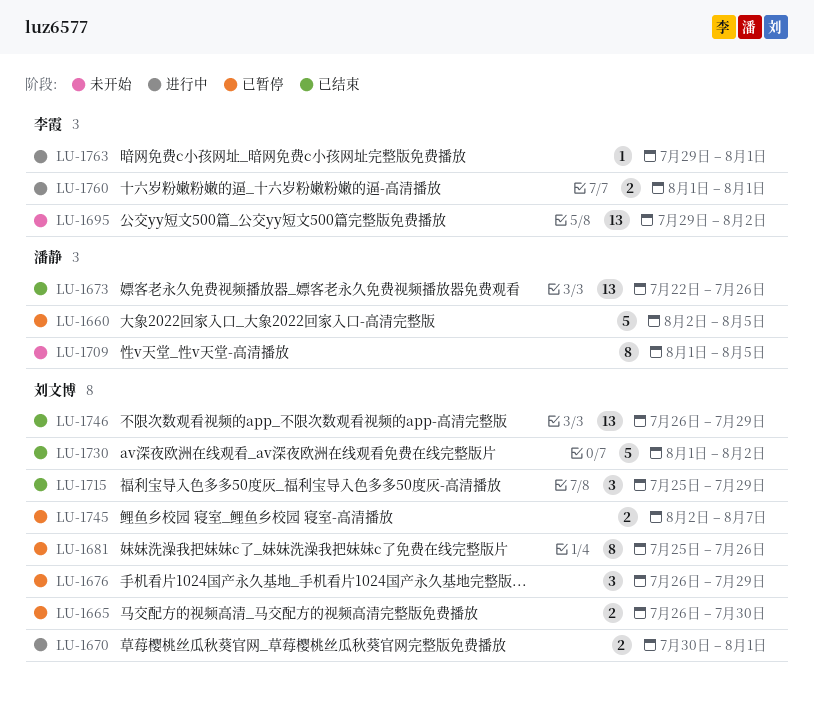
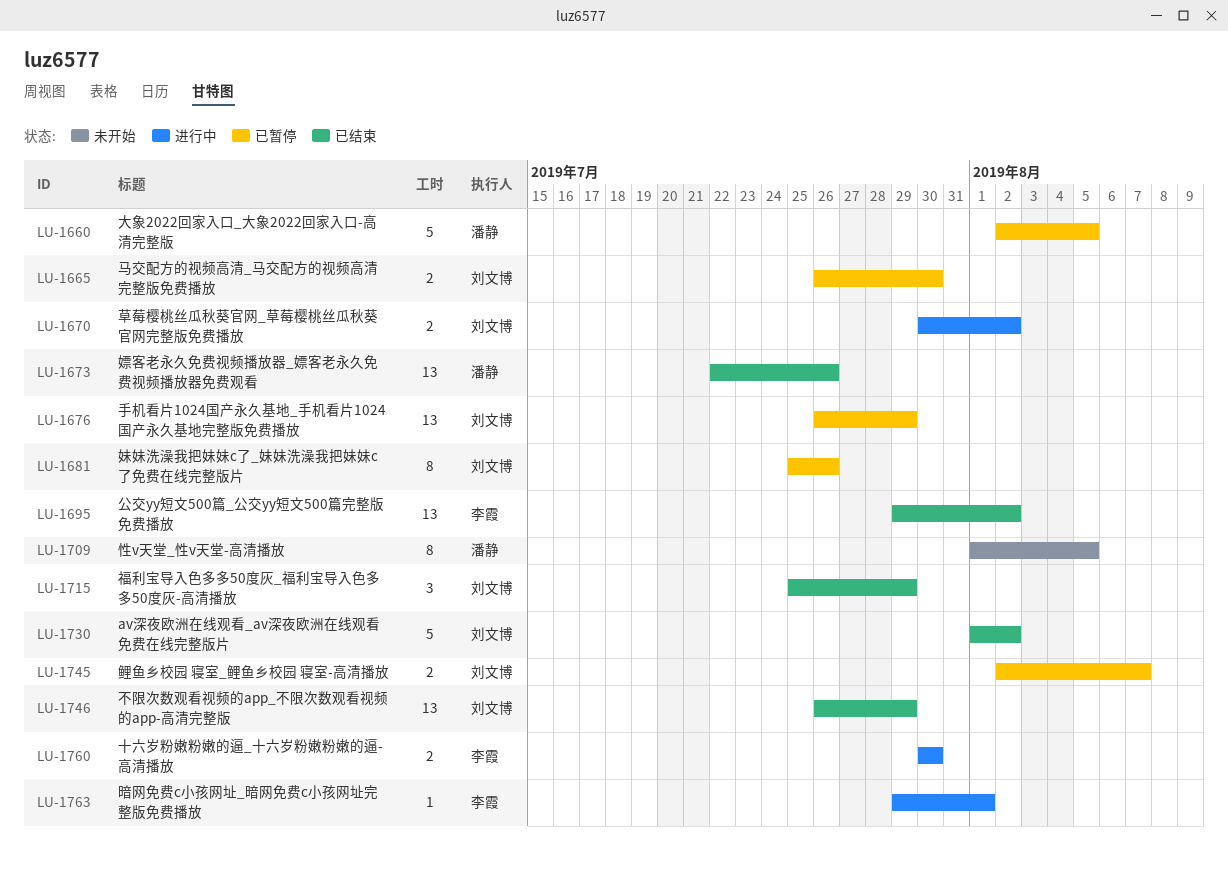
LU-1670, due: Aug 1 -> Aug 2
LU-1676, estimate: 3 -> 13
LU-1695, status: 未开始 -> 已结束
LU-1760, start: Aug 1 -> Jul 30
LU-1760, due: Aug 1 -> Jul 30

